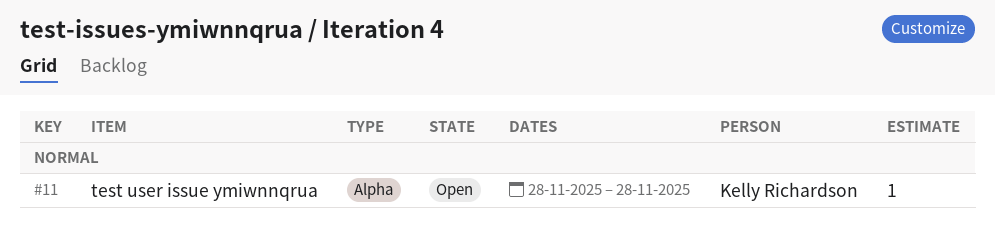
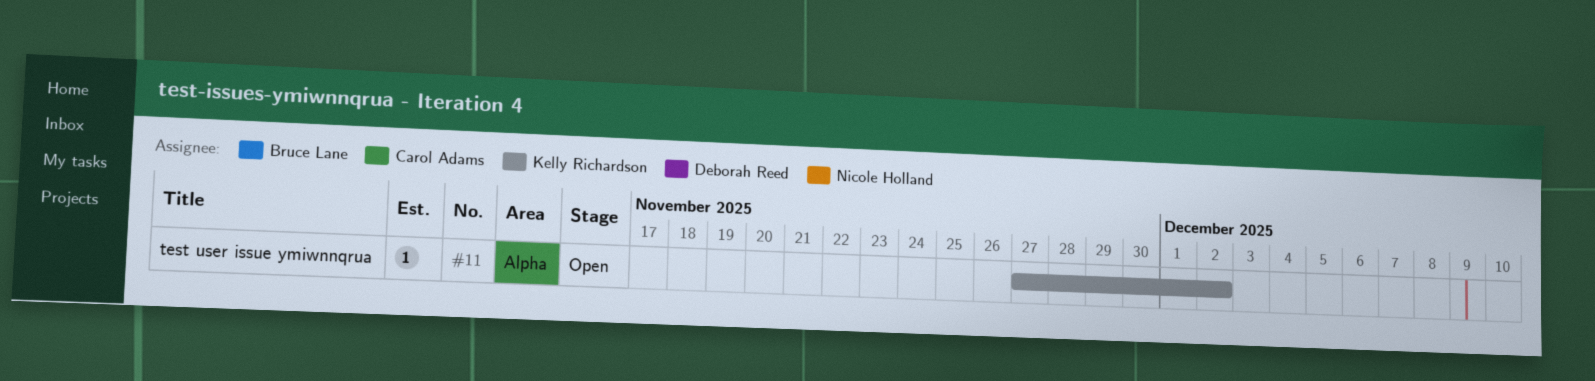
#11, start: Nov 28 -> Nov 27
#11, due: Nov 28 -> Dec 2

